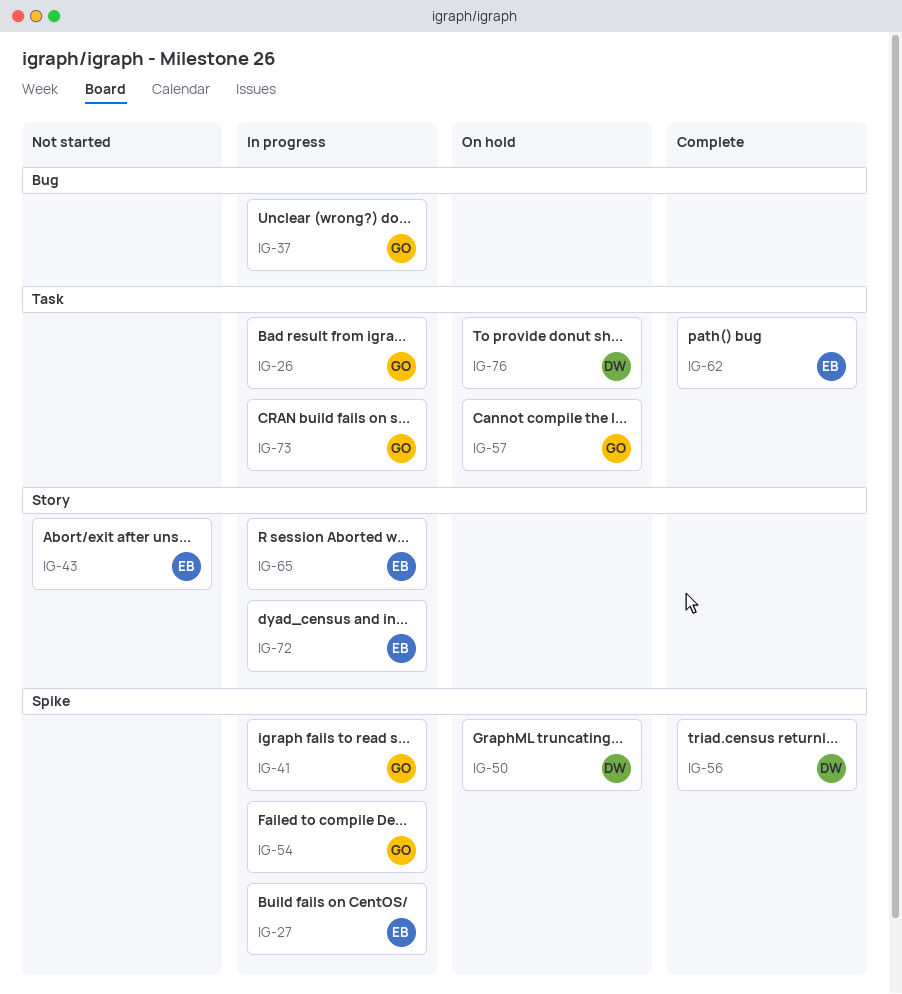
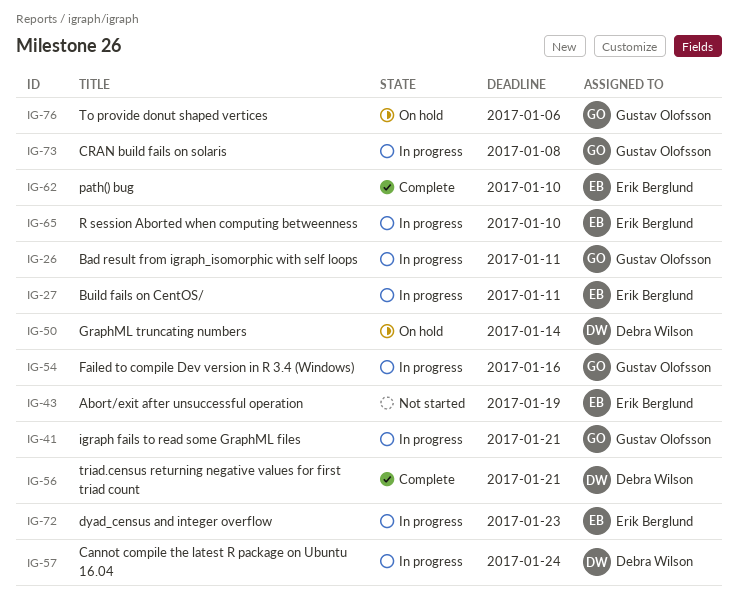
IG-37: present -> none
IG-57, status: On hold -> In progress
IG-57, owner: Gustav Olofsson -> Debra Wilson
IG-76, owner: Debra Wilson -> Gustav Olofsson

